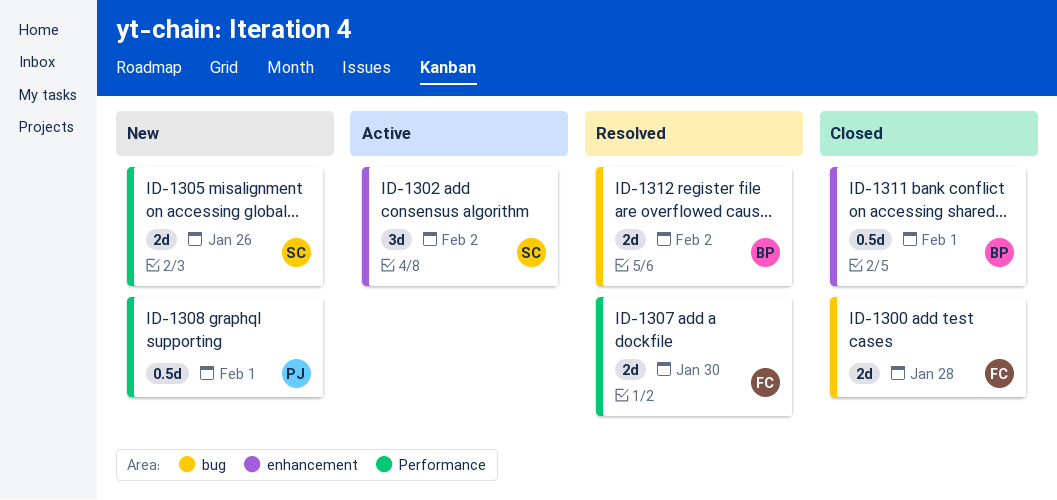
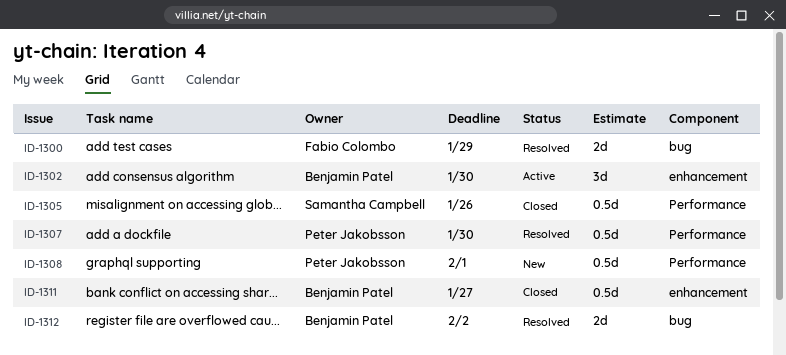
ID-1300, status: Closed -> Resolved
ID-1300, due: Jan 28 -> Jan 29
ID-1302, owner: Samantha Campbell -> Benjamin Patel
ID-1302, due: Feb 2 -> Jan 30
ID-1305, status: New -> Closed
ID-1305, estimate: 2d -> 0.5d
ID-1307, owner: Fabio Colombo -> Peter Jakobsson
ID-1307, estimate: 2d -> 0.5d
ID-1311, due: Feb 1 -> Jan 27

